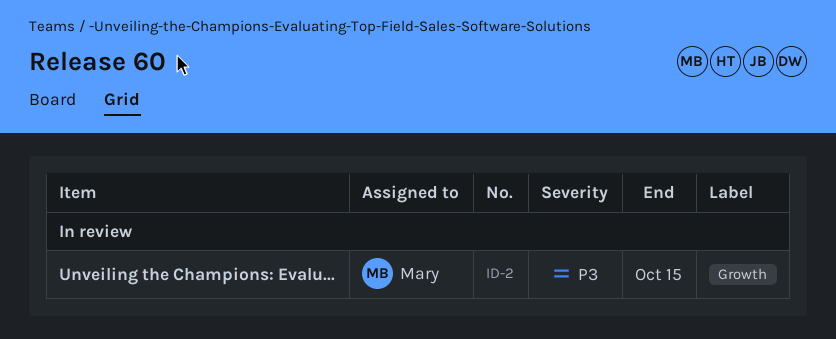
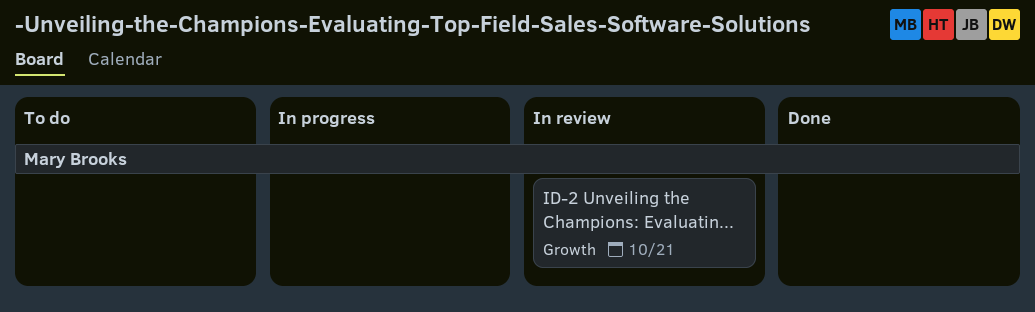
ID-2, due: Oct 15 -> Oct 21

